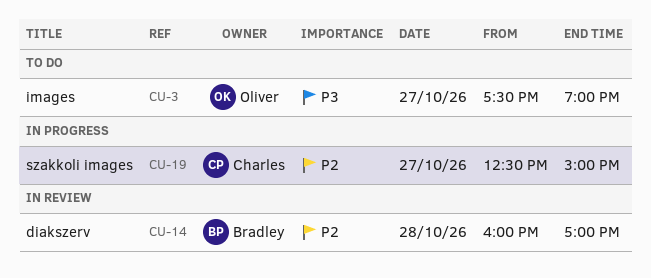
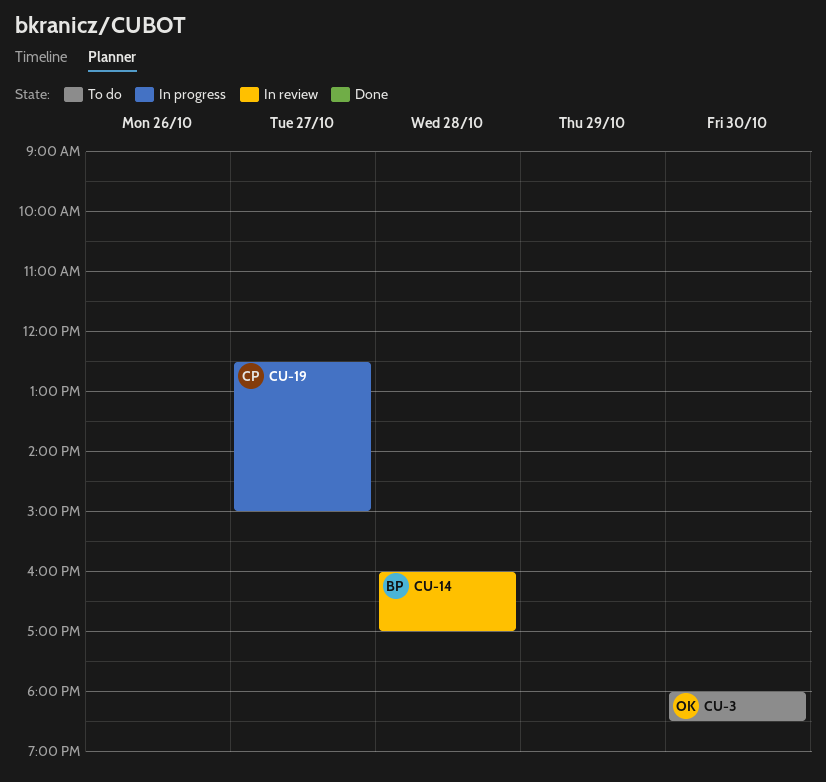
CU-3, day: Oct 27 -> Oct 30
CU-3, begins: 17:30 -> 18:00
CU-3, ends: 19:00 -> 18:30

